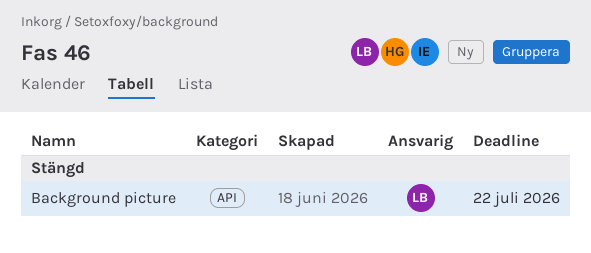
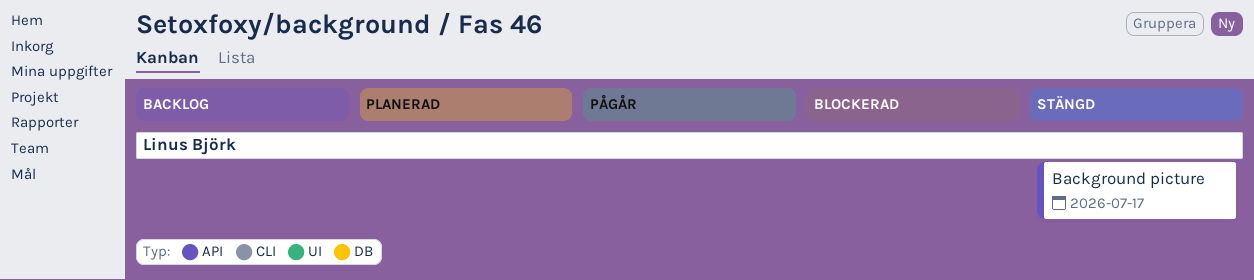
Background picture, due: Jul 22 -> Jul 17

